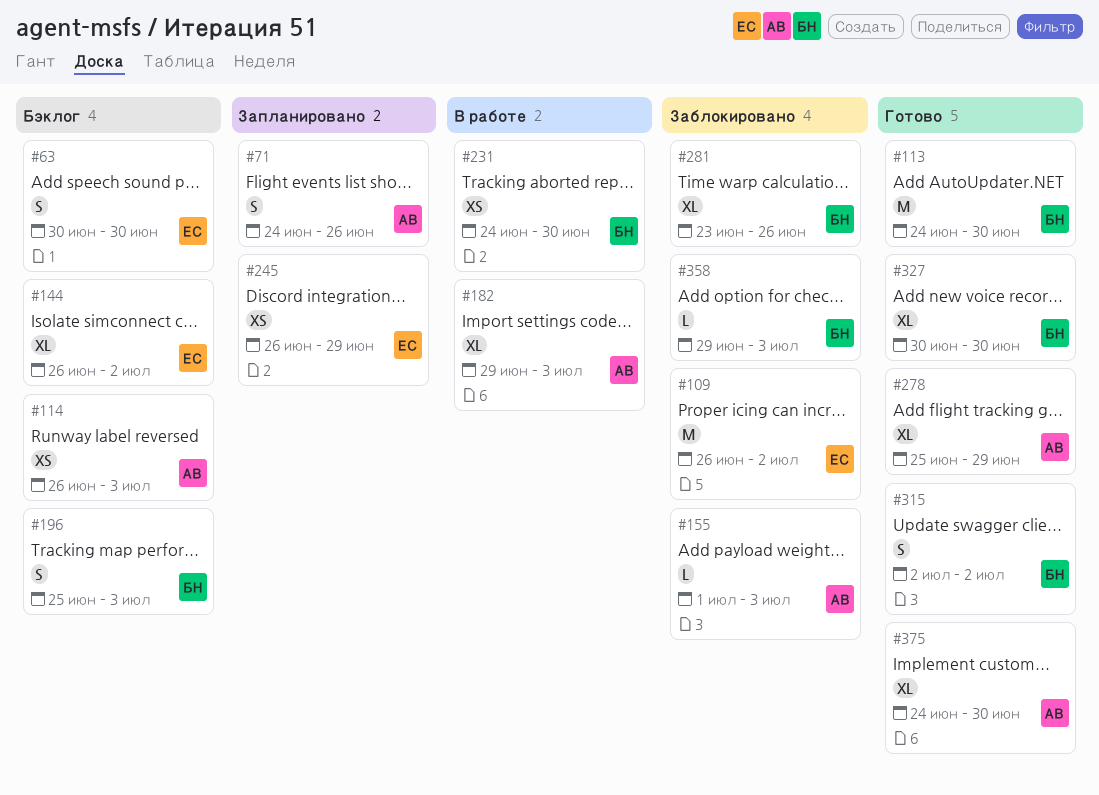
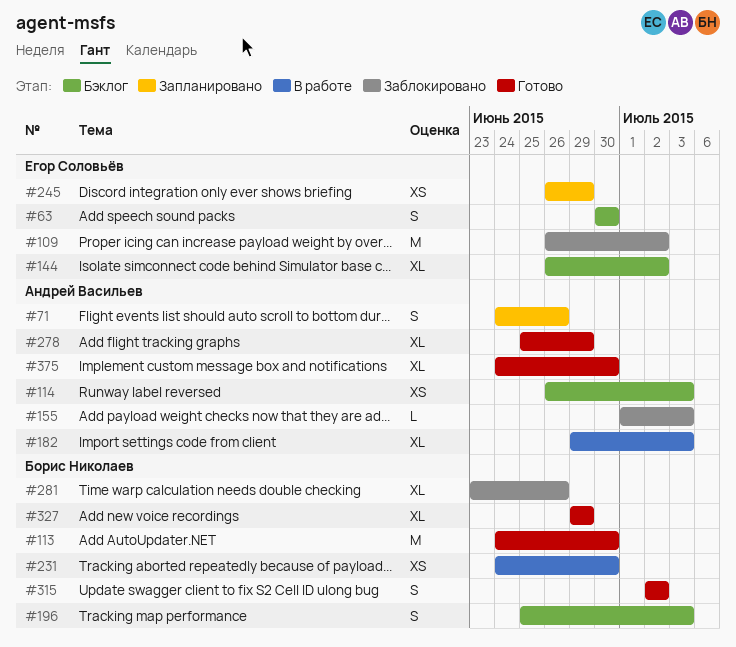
#327, start: Jun 30 -> Jun 29
#327, due: Jun 30 -> Jun 29
#358: present -> none

